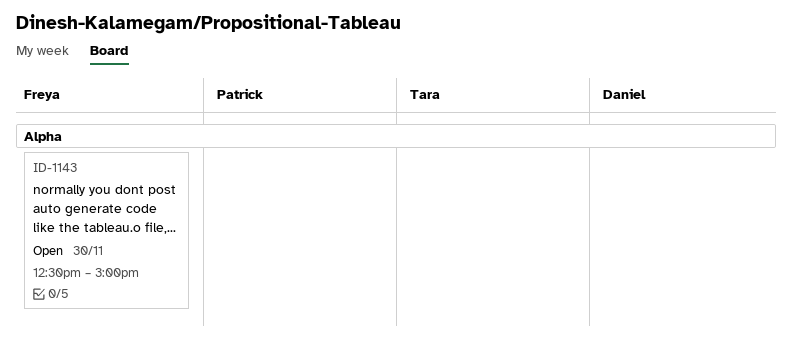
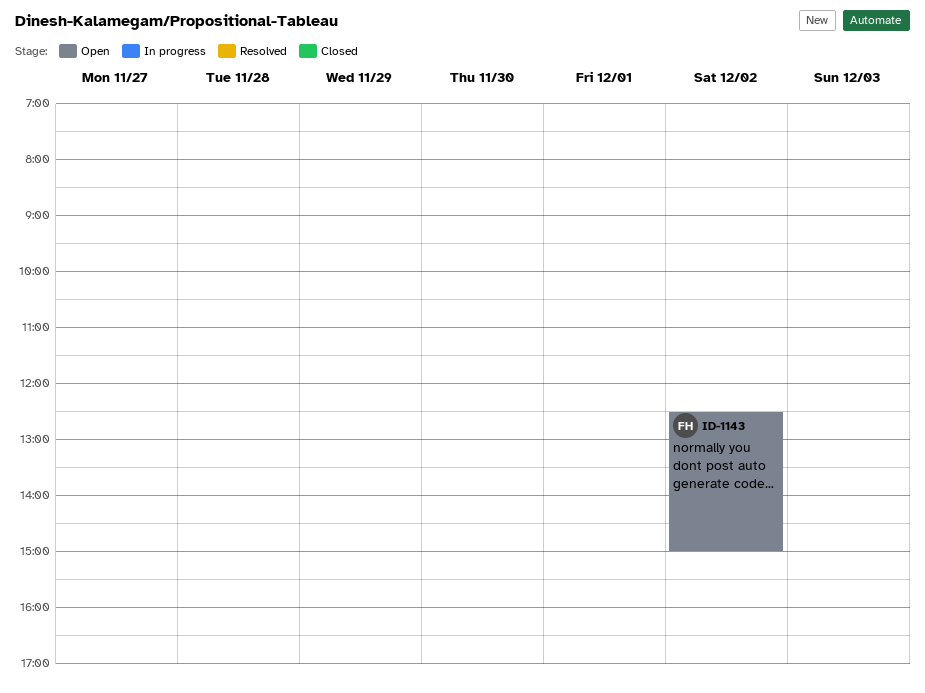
ID-1143, day: Nov 30 -> Dec 2

